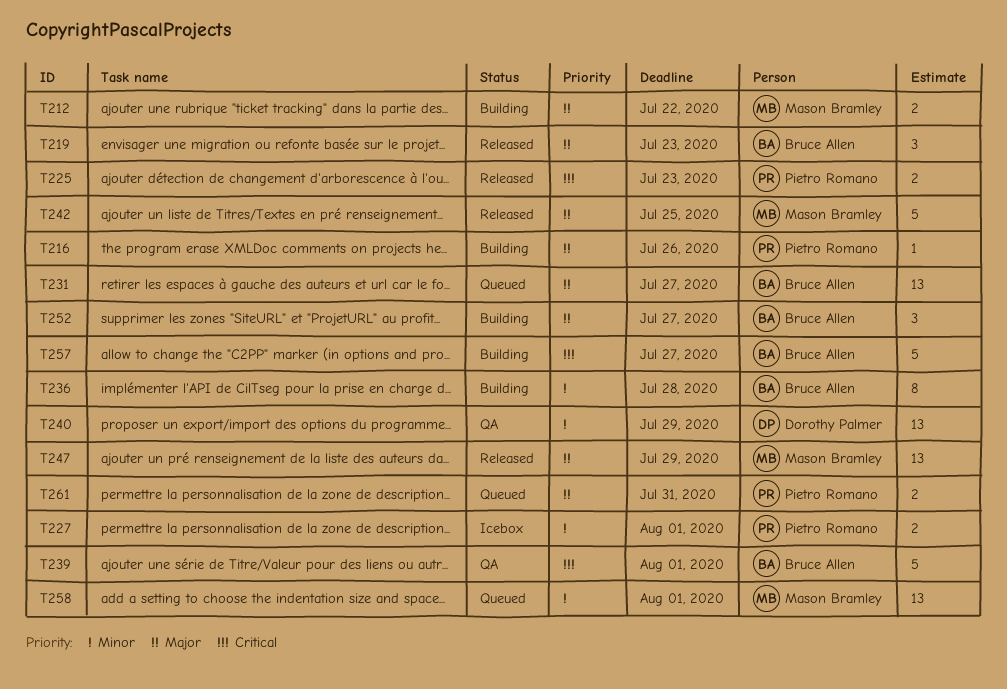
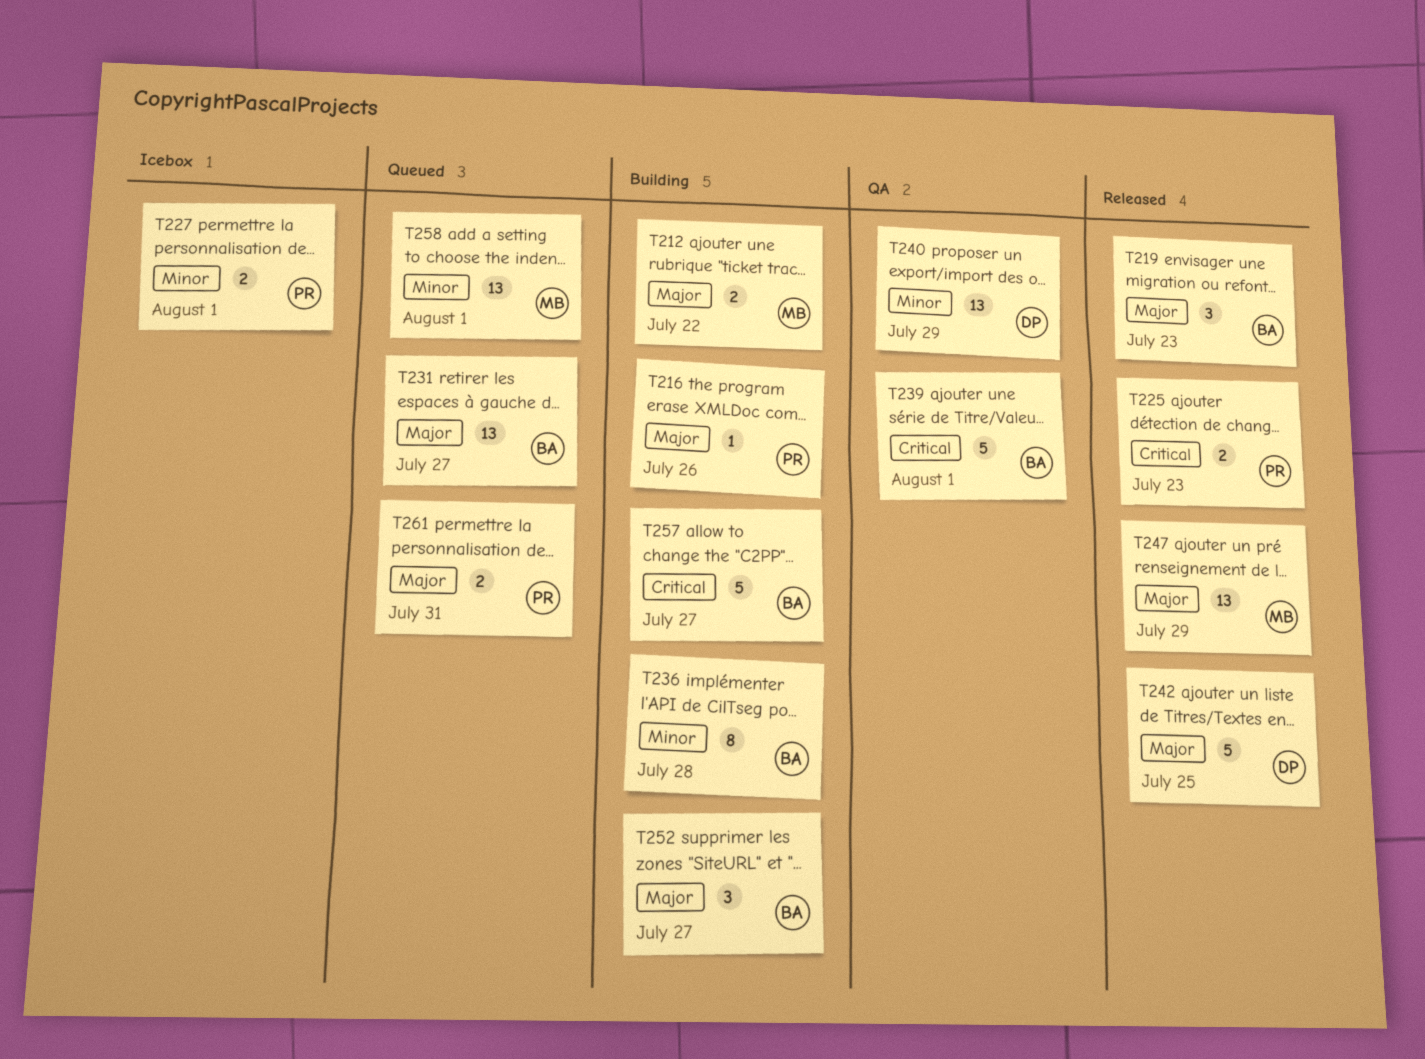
T242, owner: Mason Bramley -> Dorothy Palmer

